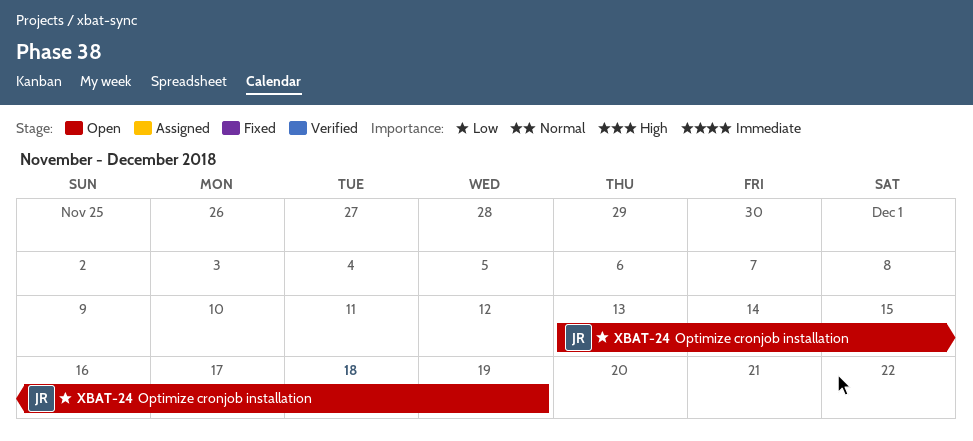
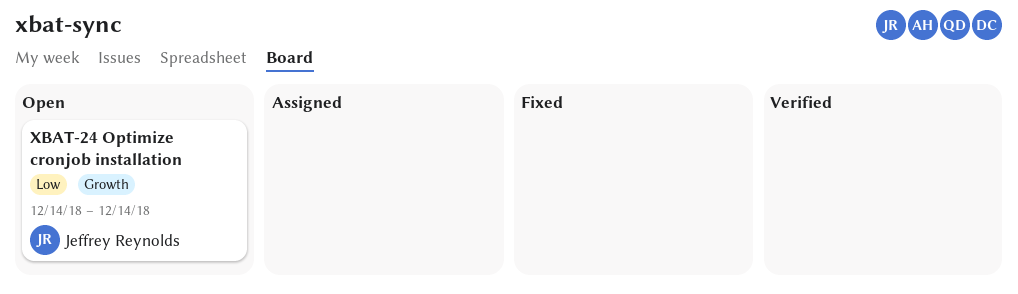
XBAT-24, start: Dec 13 -> Dec 14
XBAT-24, due: Dec 19 -> Dec 14

